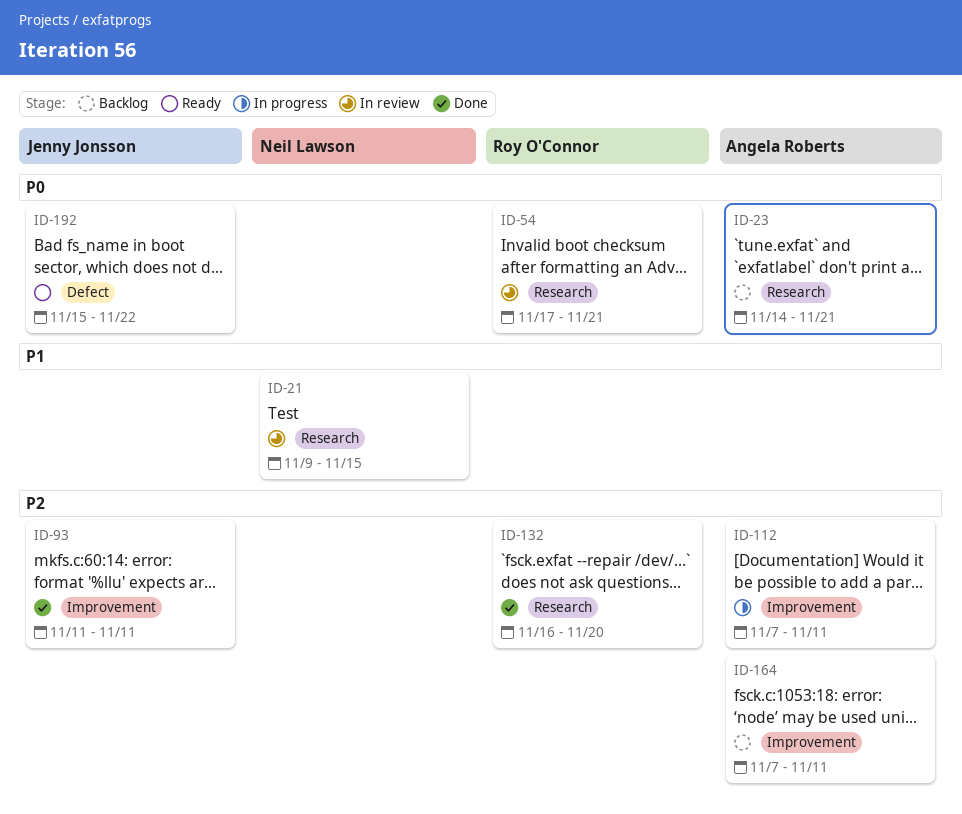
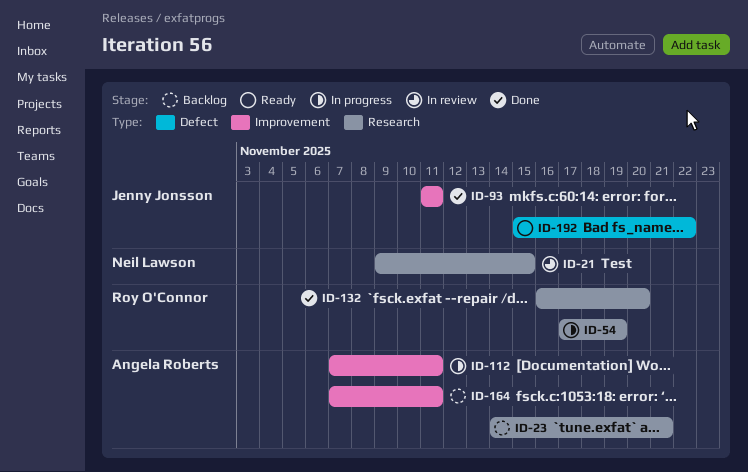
ID-54, status: In review -> In progress
ID-54, due: Nov 21 -> Nov 19

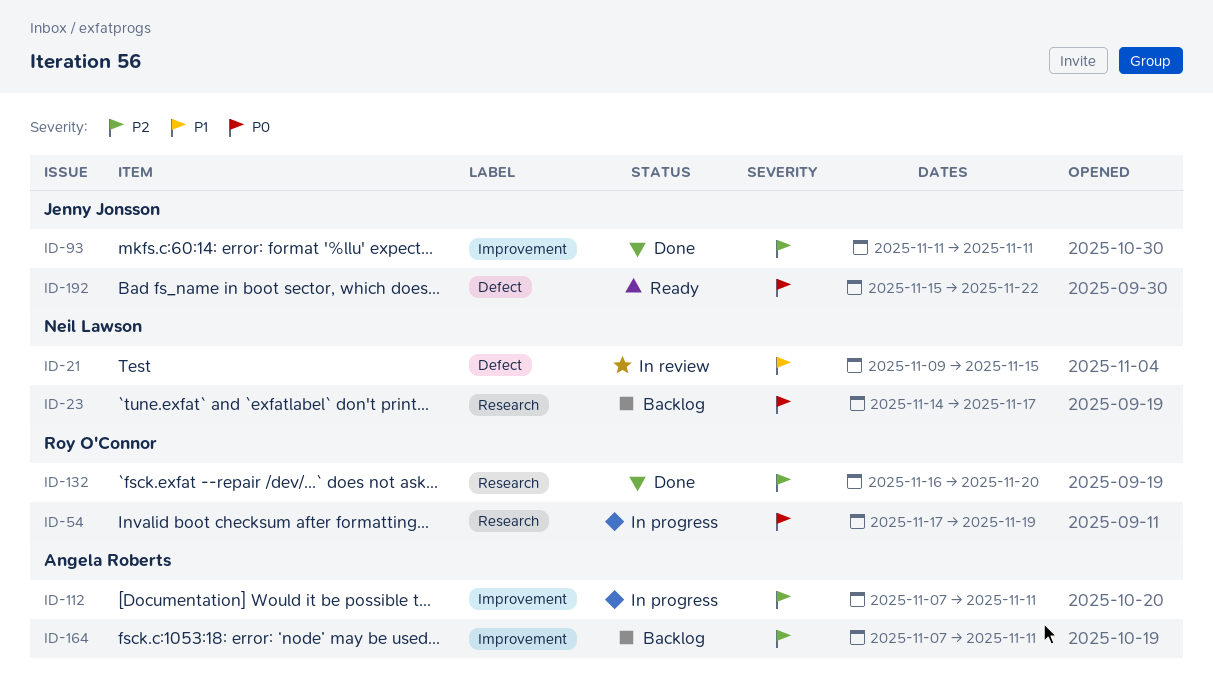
ID-21, label: Research -> Defect
ID-23, owner: Angela Roberts -> Neil Lawson
ID-23, due: Nov 21 -> Nov 17

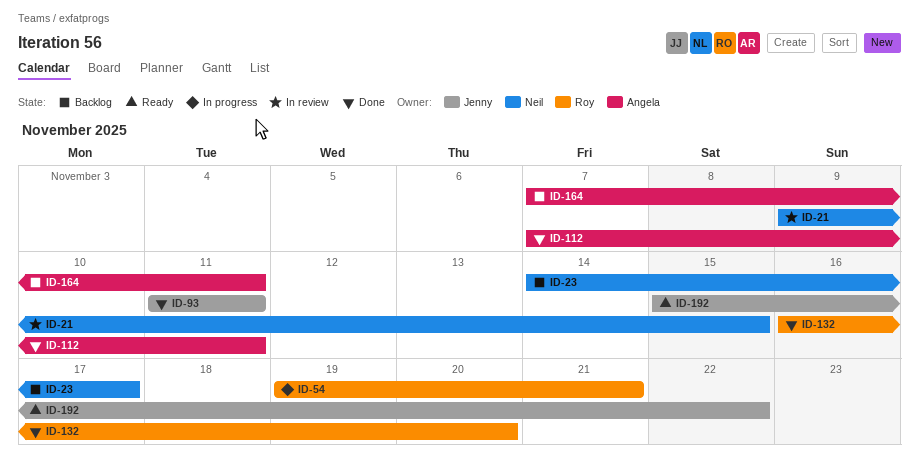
ID-54, start: Nov 17 -> Nov 19
ID-54, due: Nov 19 -> Nov 21
ID-112, status: In progress -> Done

